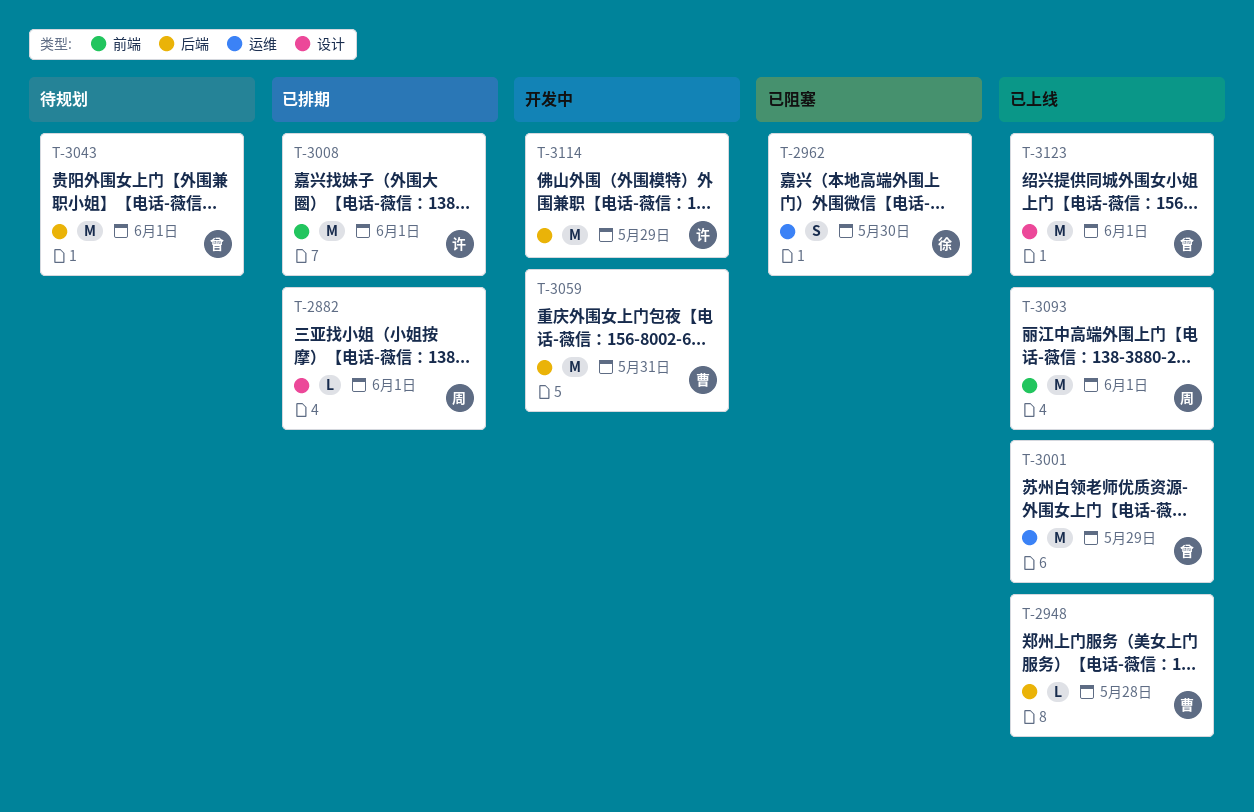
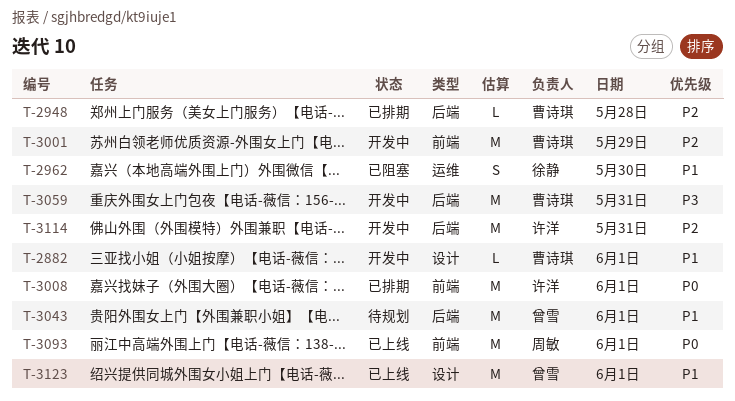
T-2882, status: 已排期 -> 开发中
T-2882, owner: 周敏 -> 曹诗琪
T-2948, status: 已上线 -> 已排期
T-3001, status: 已上线 -> 开发中
T-3001, owner: 曾雪 -> 曹诗琪
T-3001, label: 运维 -> 前端
T-3114, day: May 29 -> May 31

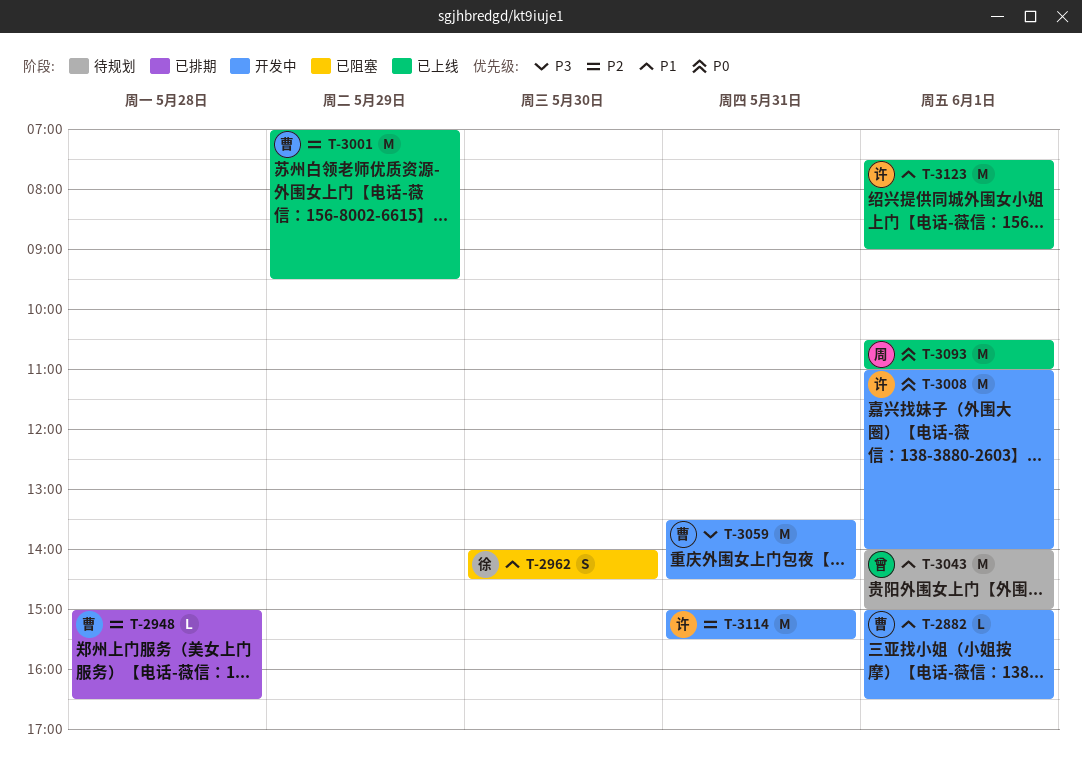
T-3001, status: 开发中 -> 已上线
T-3008, status: 已排期 -> 开发中
T-3123, owner: 曾雪 -> 许洋

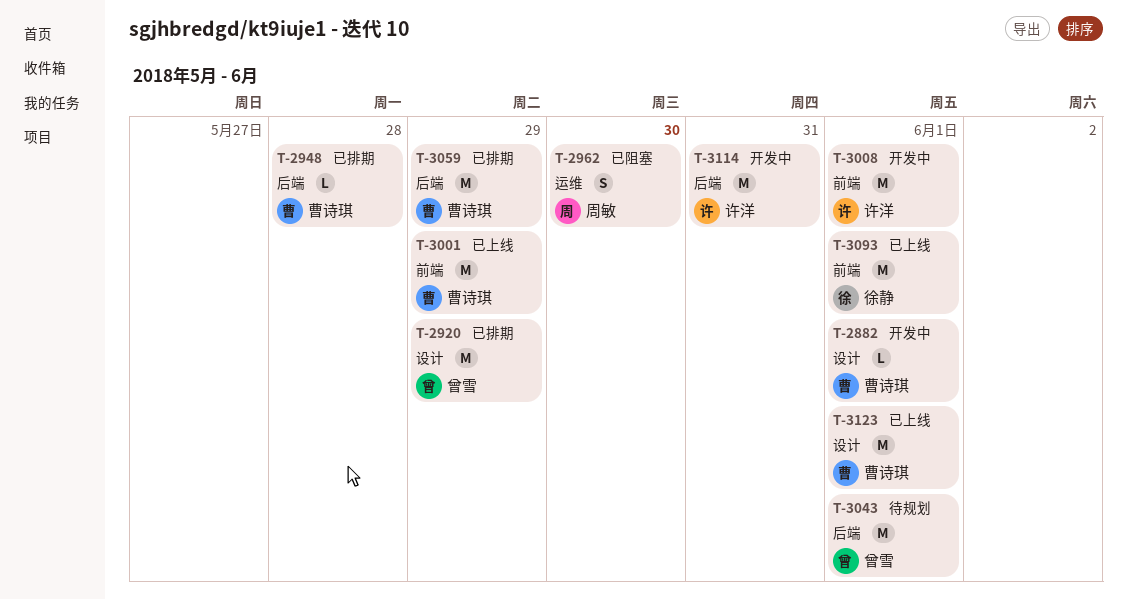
T-2920: none -> present
T-2962, owner: 徐静 -> 周敏
T-3059, status: 开发中 -> 已排期
T-3059, day: May 31 -> May 29
T-3093, owner: 周敏 -> 徐静
T-3123, owner: 许洋 -> 曹诗琪

